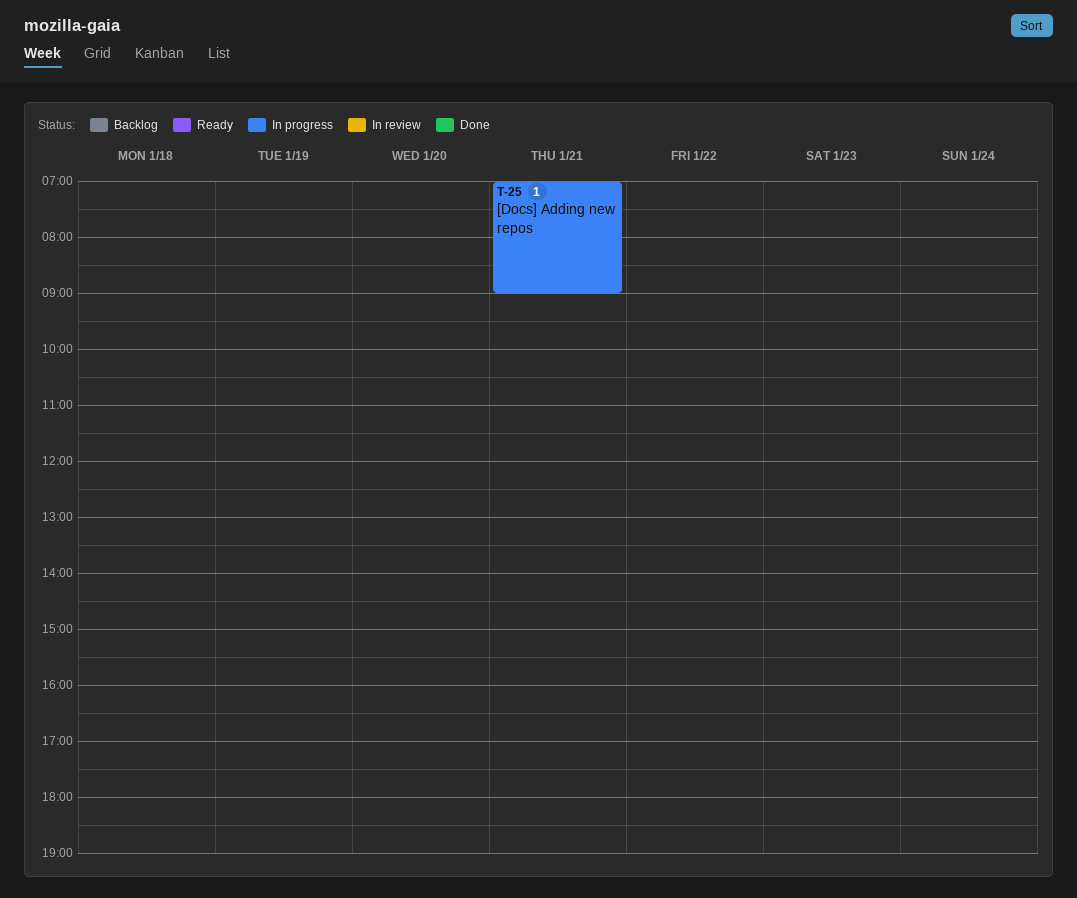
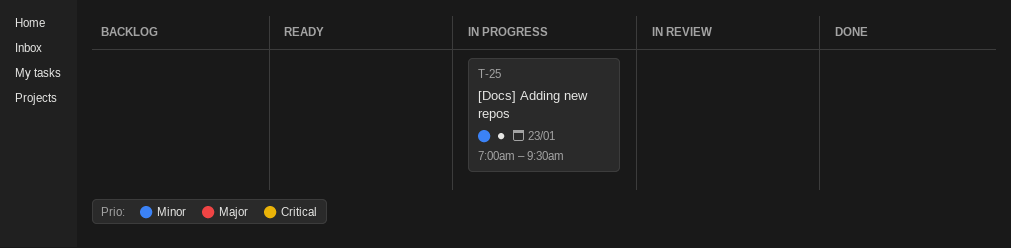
T-25, day: Jan 21 -> Jan 23
T-25, ends: 09:00 -> 09:30

